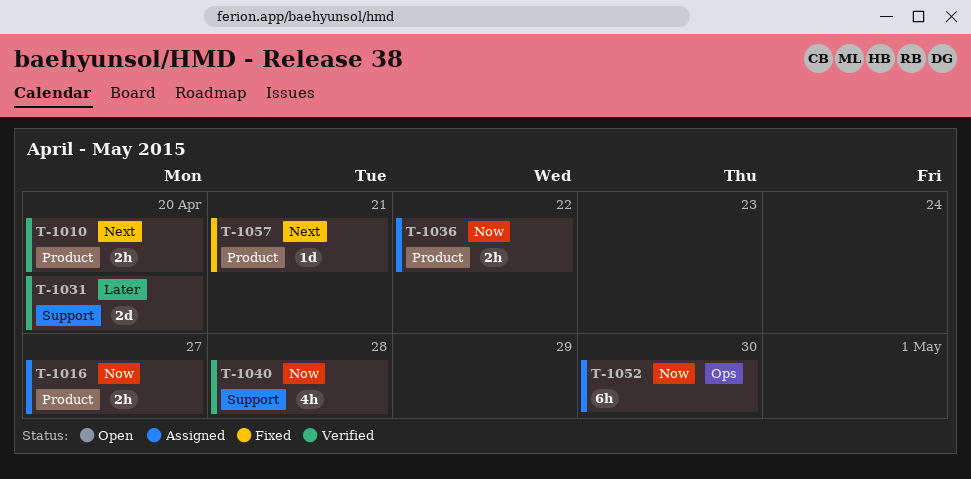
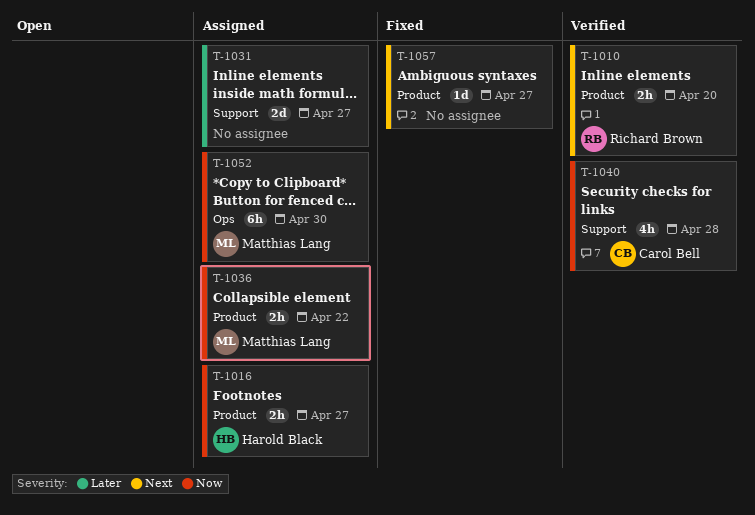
T-1031, status: Verified -> Assigned
T-1031, due: Apr 20 -> Apr 27
T-1057, due: Apr 21 -> Apr 27

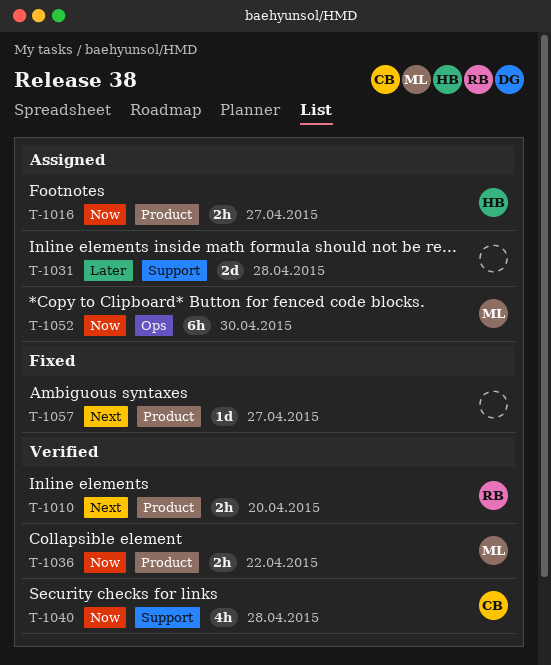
T-1031, due: Apr 27 -> Apr 28
T-1036, status: Assigned -> Verified

